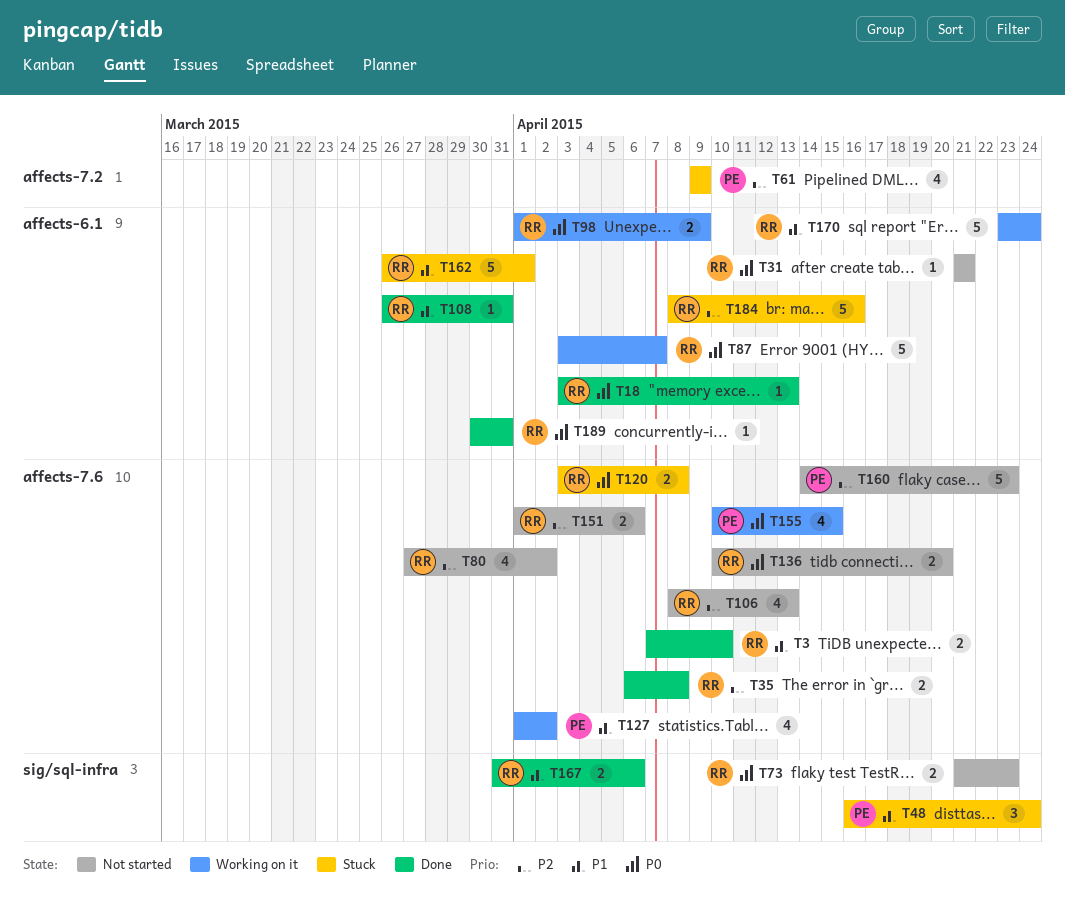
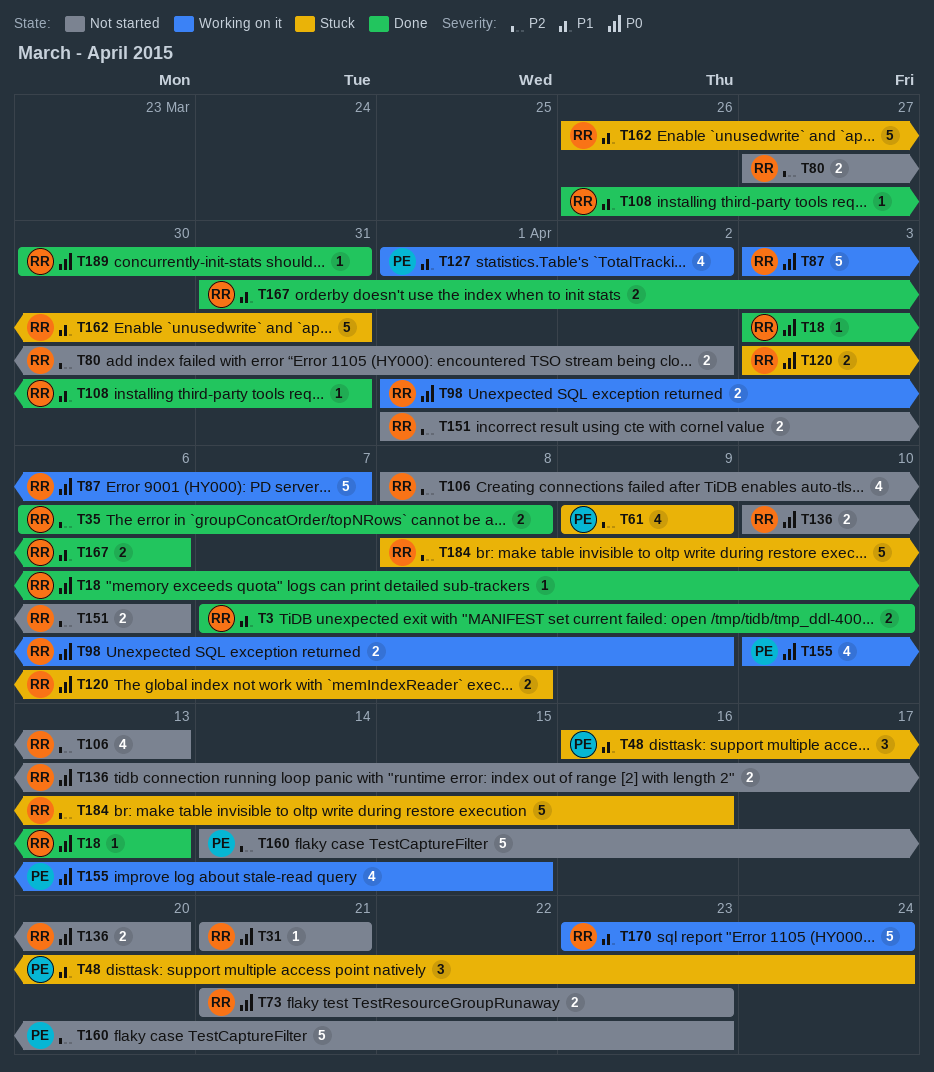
T80, estimate: 4 -> 2
T162, due: Apr 1 -> Mar 31

